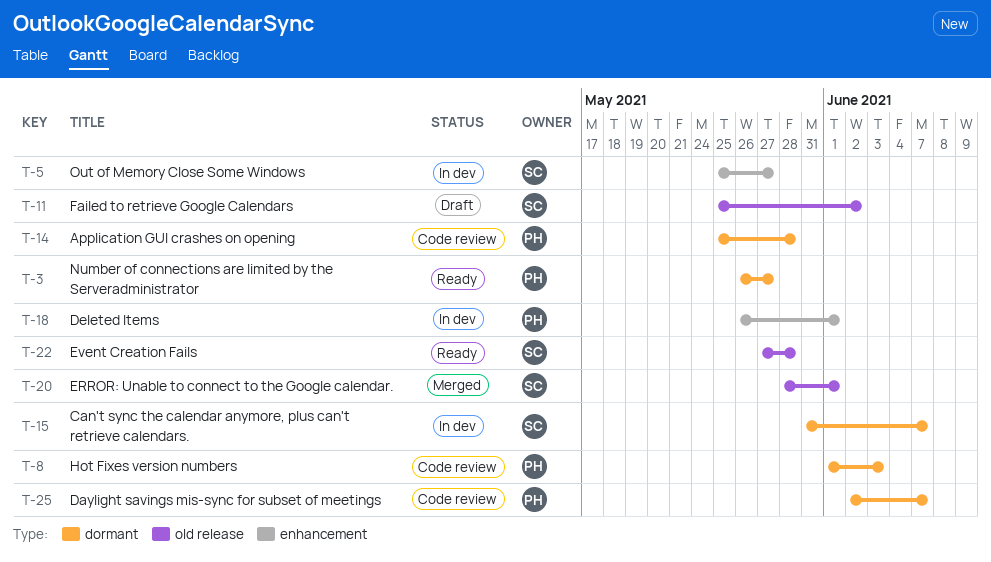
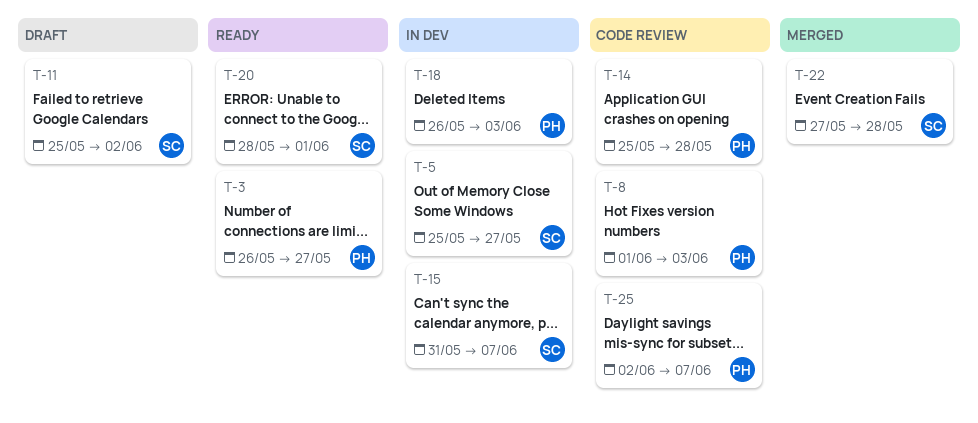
T-18, due: Jun 1 -> Jun 3
T-20, status: Merged -> Ready
T-22, status: Ready -> Merged

